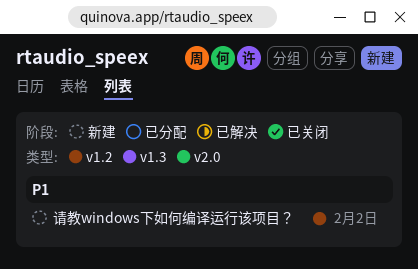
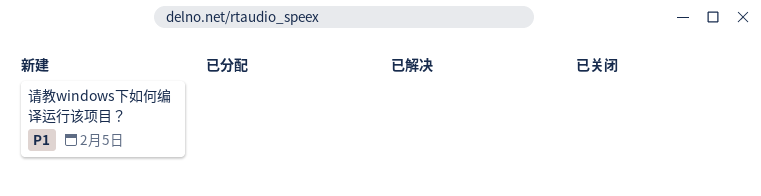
请教windows下如何编译运行该项目？, due: Feb 2 -> Feb 5

